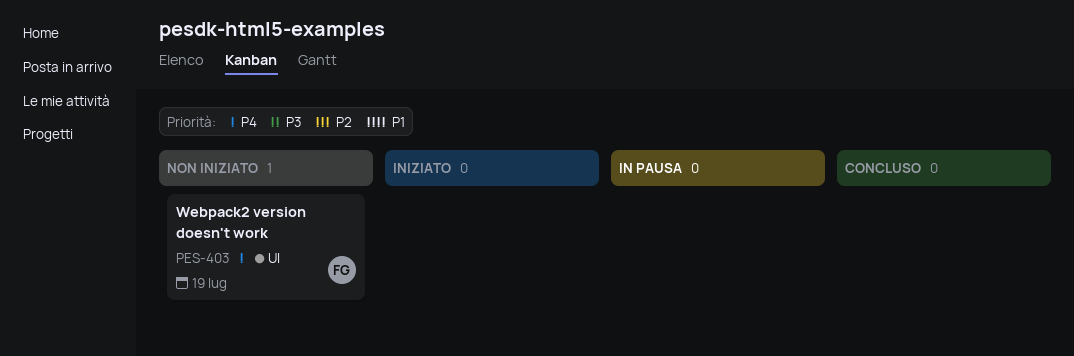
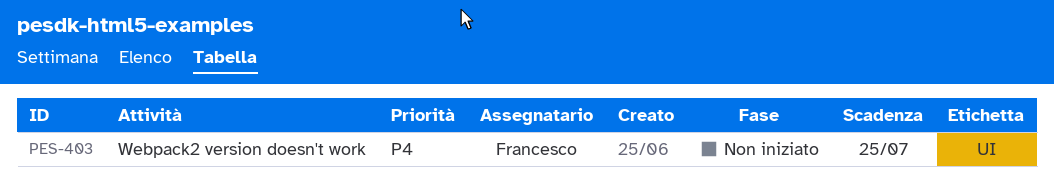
PES-403, due: Jul 19 -> Jul 25

